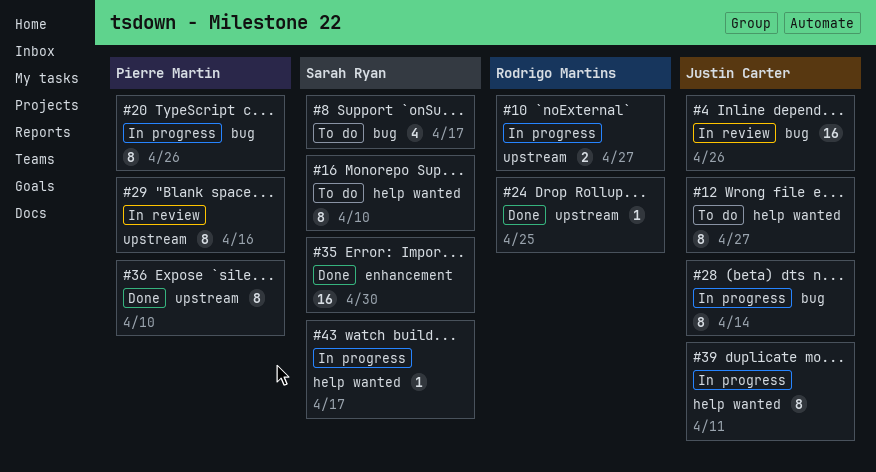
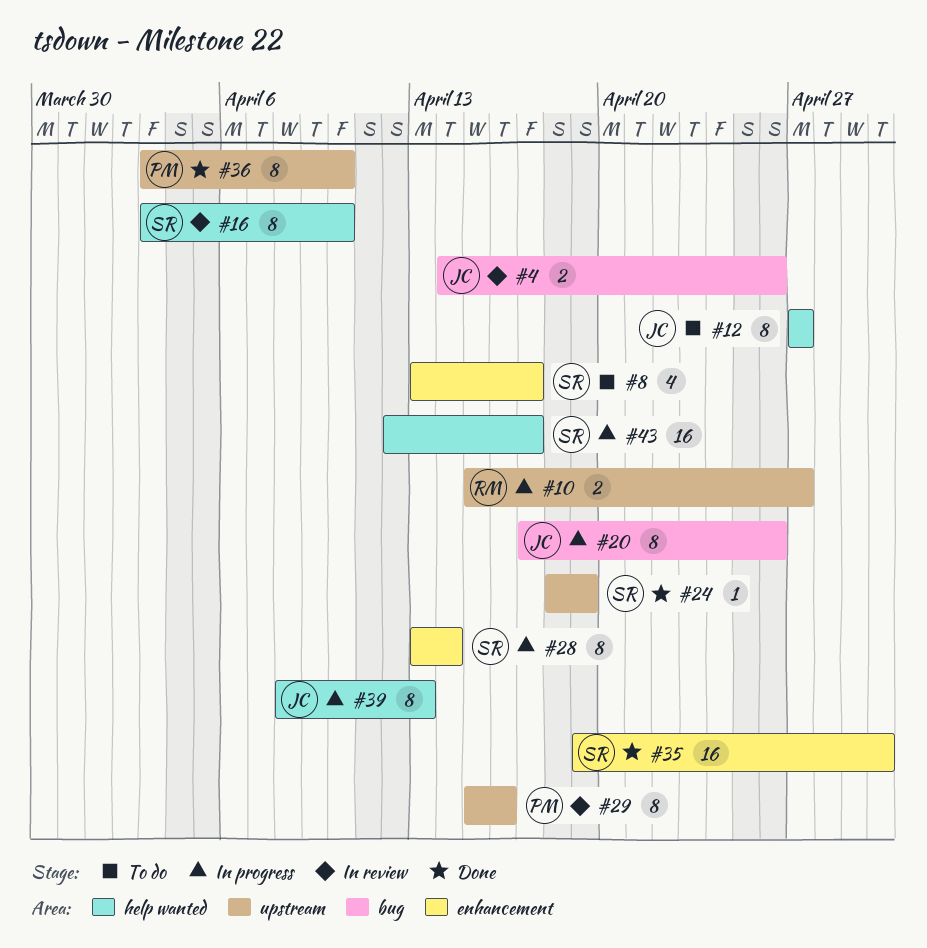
#4, estimate: 16 -> 2
#8, label: bug -> enhancement
#16, status: To do -> In review
#20, owner: Pierre Martin -> Justin Carter
#24, owner: Rodrigo Martins -> Sarah Ryan
#24, due: Apr 25 -> Apr 19
#28, owner: Justin Carter -> Sarah Ryan
#28, label: bug -> enhancement
#39, due: Apr 11 -> Apr 13
#43, estimate: 1 -> 16

